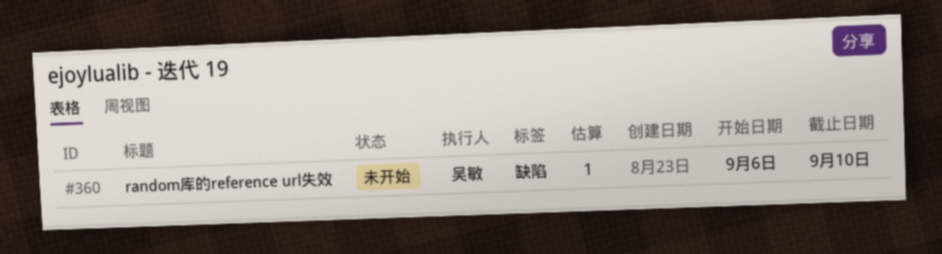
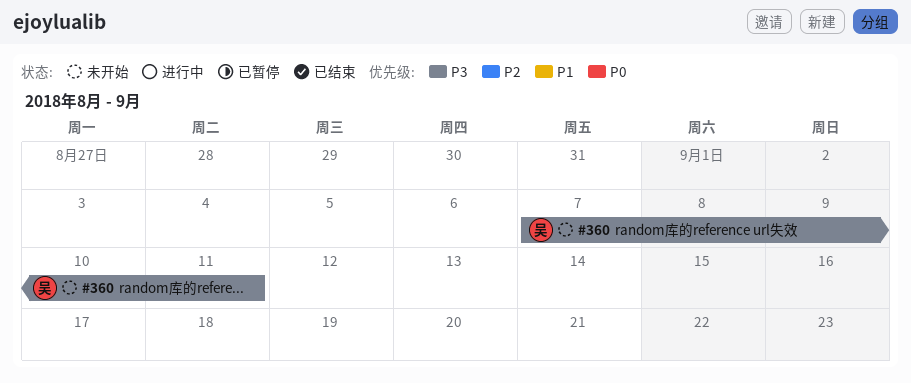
#360, start: Sep 6 -> Sep 7
#360, due: Sep 10 -> Sep 11

